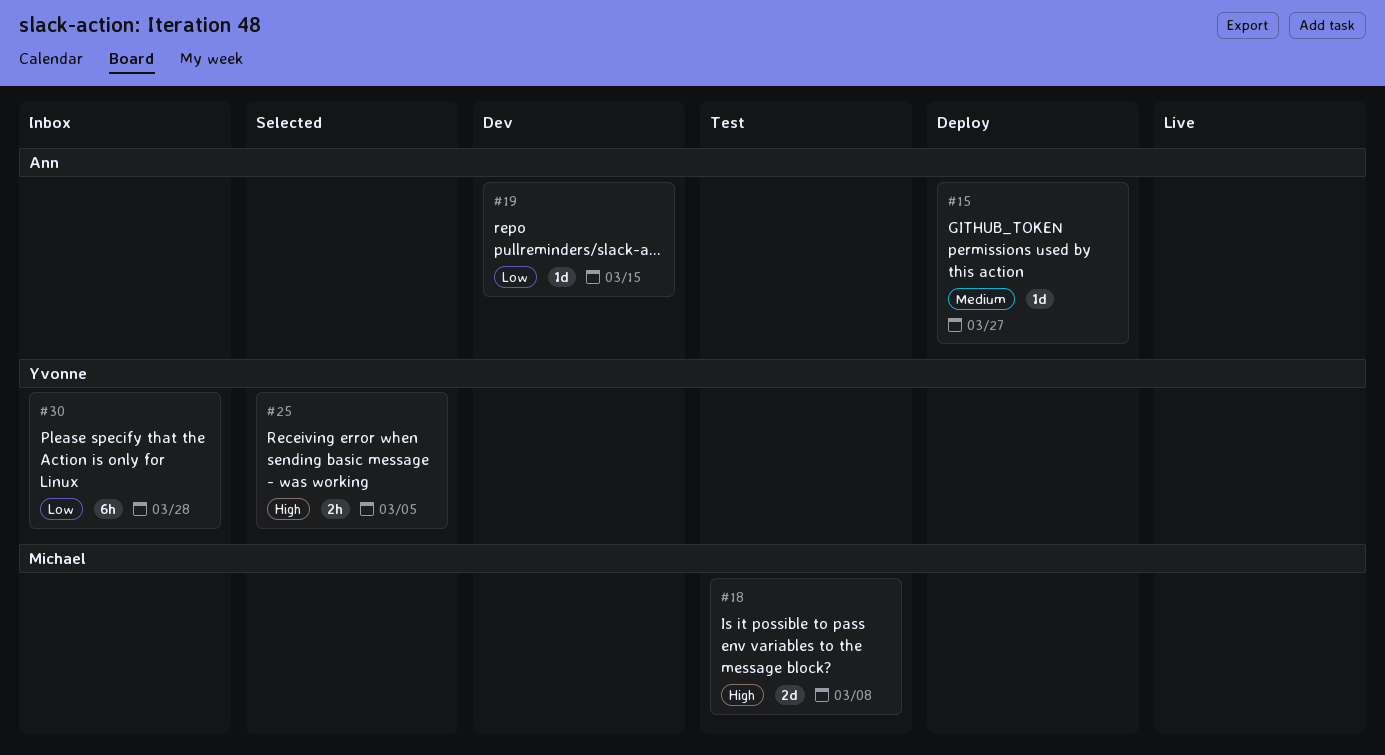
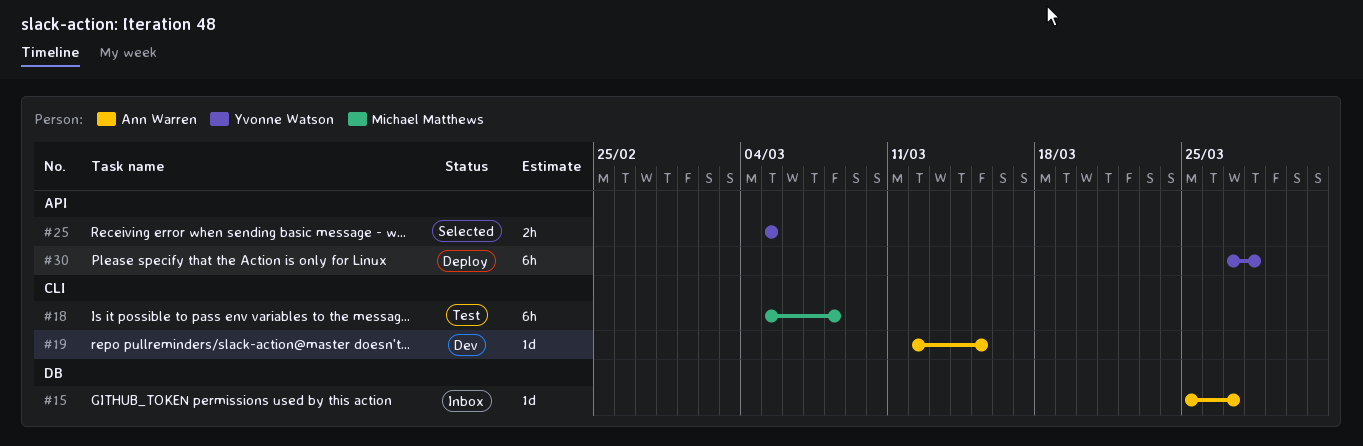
#15, status: Deploy -> Inbox
#18, estimate: 2d -> 6h
#30, status: Inbox -> Deploy

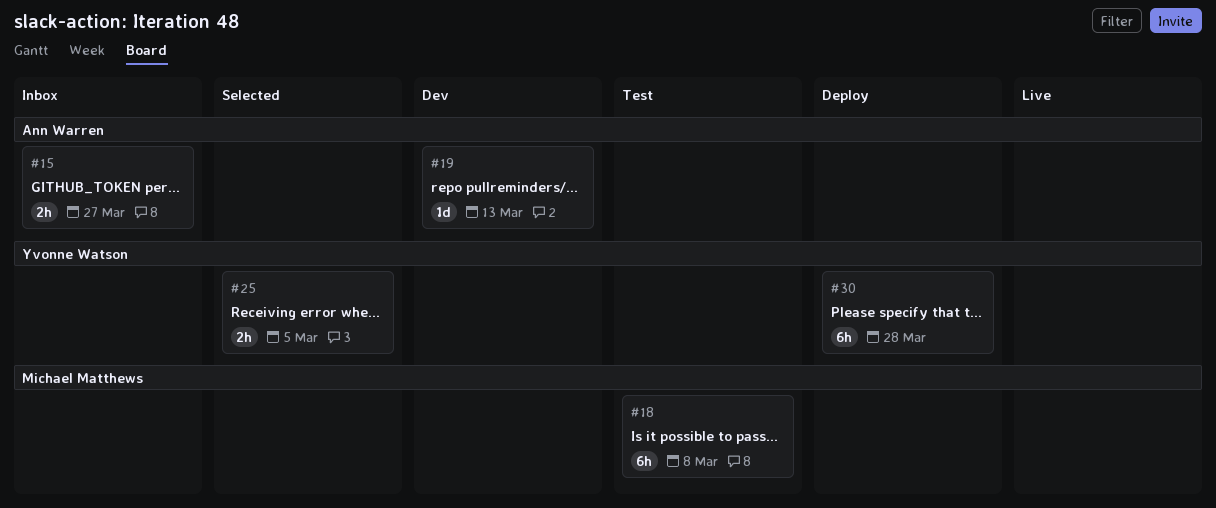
#15, estimate: 1d -> 2h
#19, due: Mar 15 -> Mar 13

